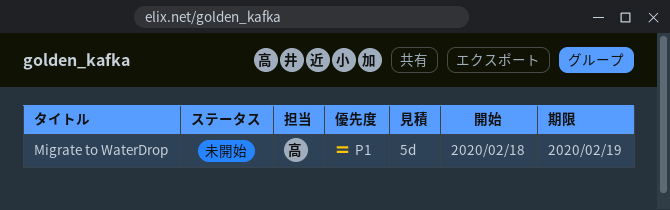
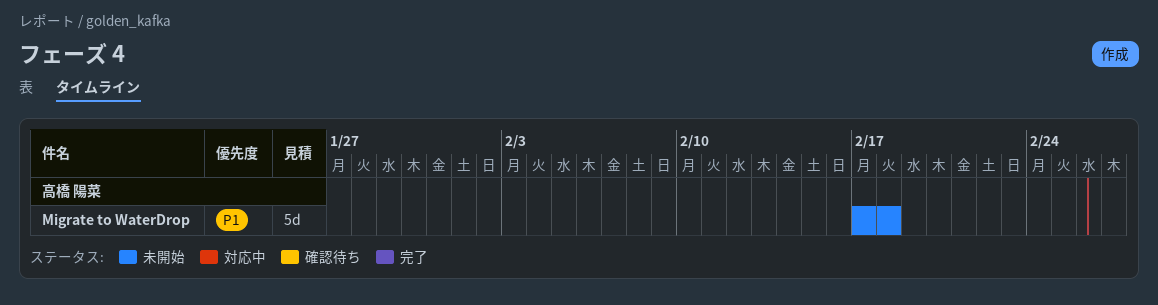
Migrate to WaterDrop, start: Feb 18 -> Feb 17
Migrate to WaterDrop, due: Feb 19 -> Feb 18

